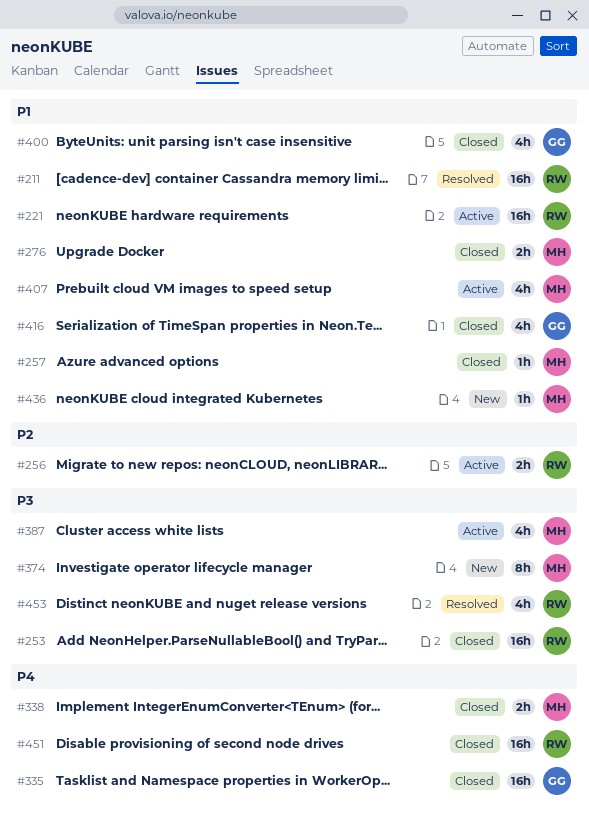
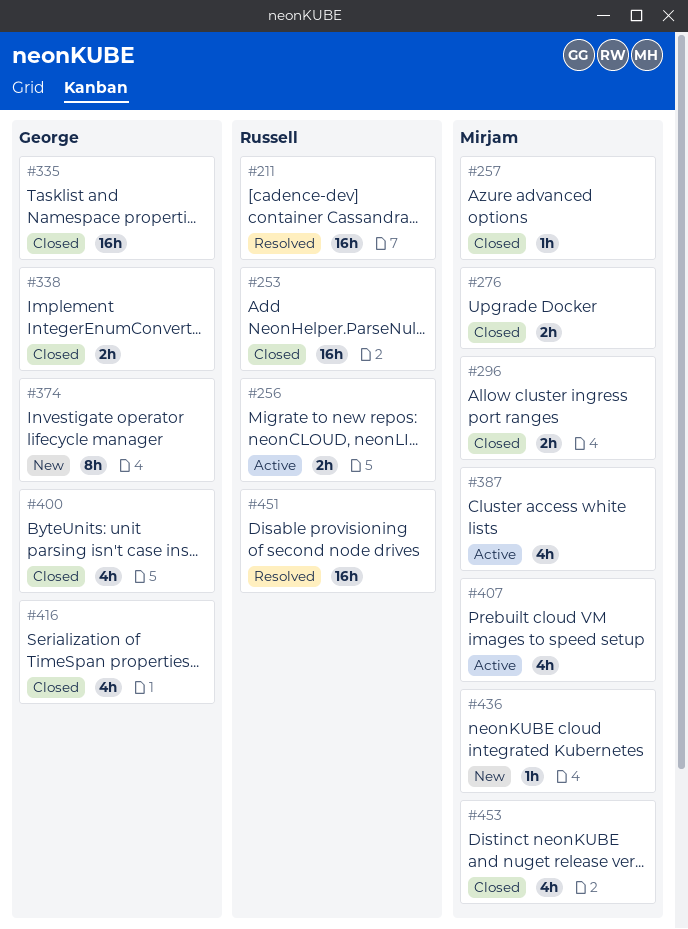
#221: present -> none
#296: none -> present
#338, owner: Mirjam -> George
#374, owner: Mirjam -> George
#451, status: Closed -> Resolved
#453, status: Resolved -> Closed
#453, owner: Russell -> Mirjam

